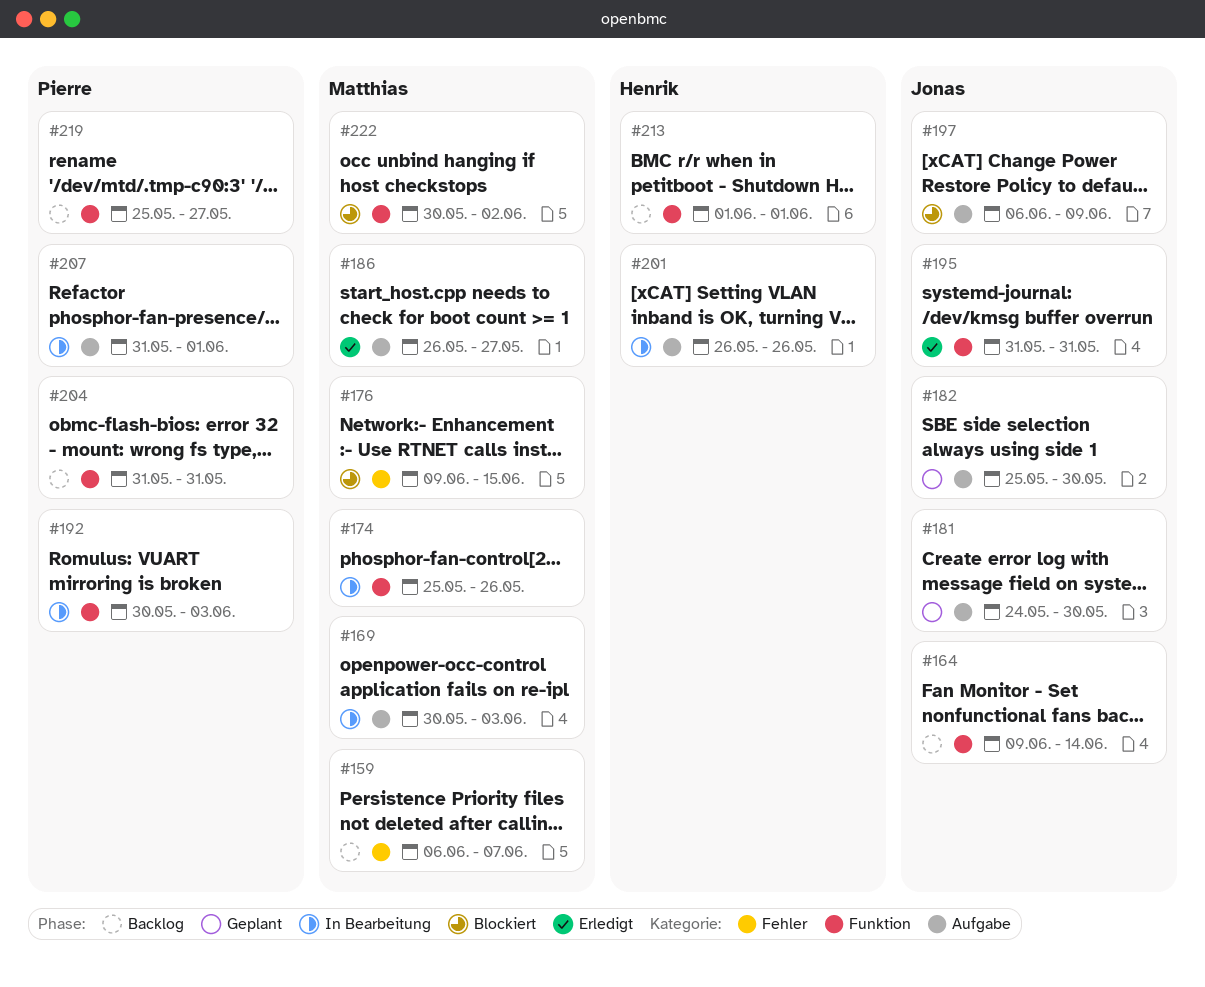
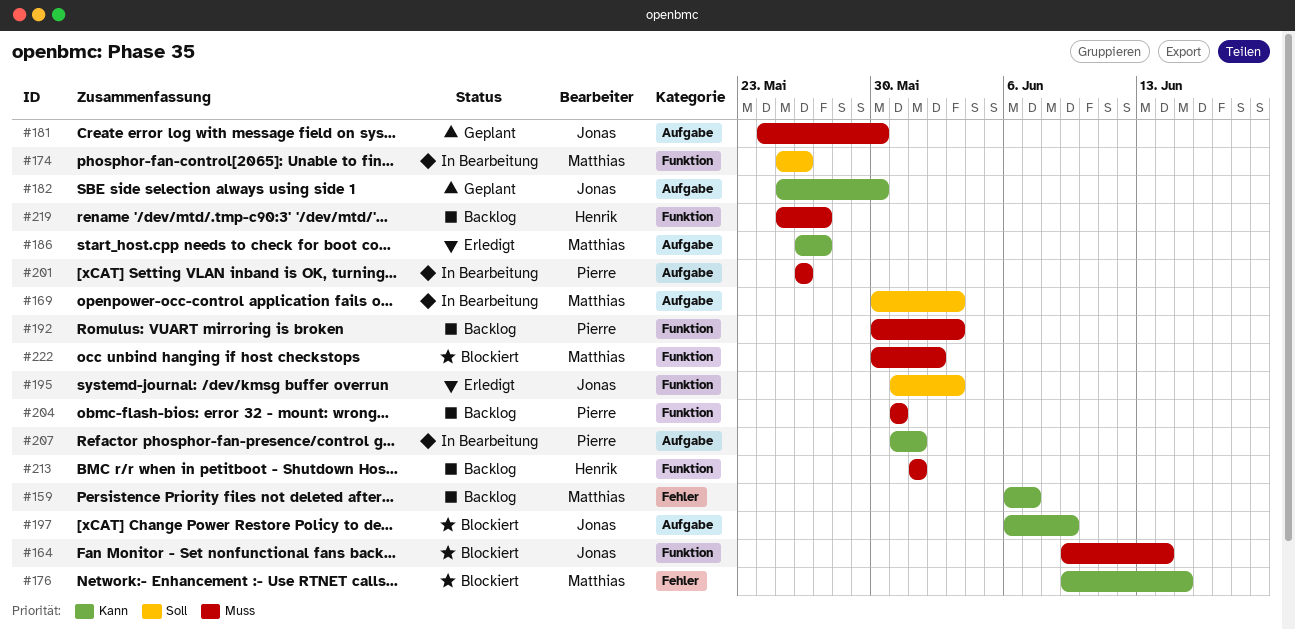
#164, status: Backlog -> Blockiert
#192, status: In Bearbeitung -> Backlog
#195, due: May 31 -> Jun 3
#201, owner: Henrik -> Pierre
#219, owner: Pierre -> Henrik

